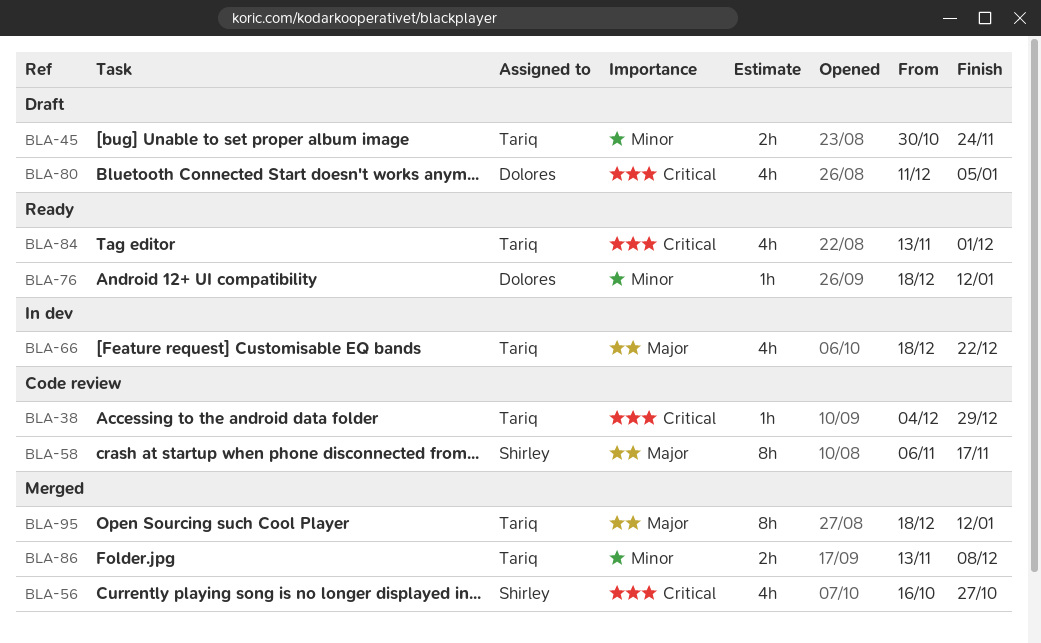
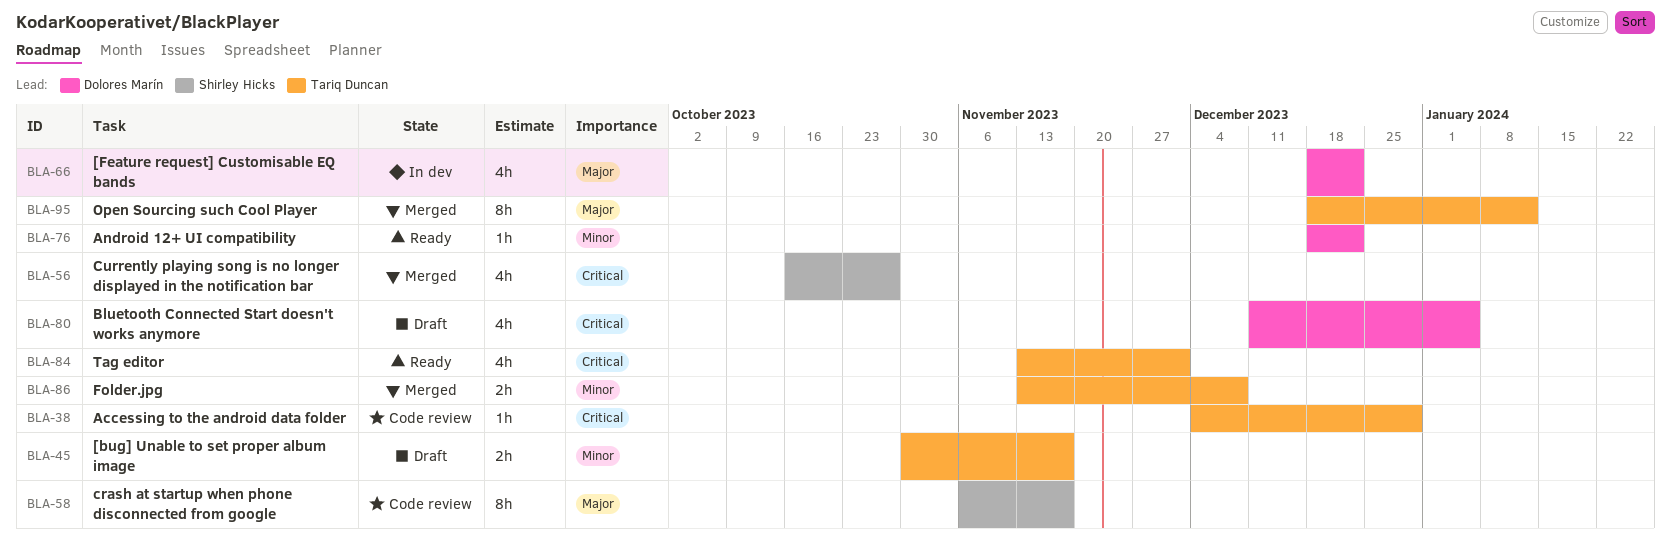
BLA-45, due: Nov 24 -> Nov 17
BLA-66, owner: Tariq Duncan -> Dolores Marín
BLA-76, due: Jan 12 -> Dec 22

